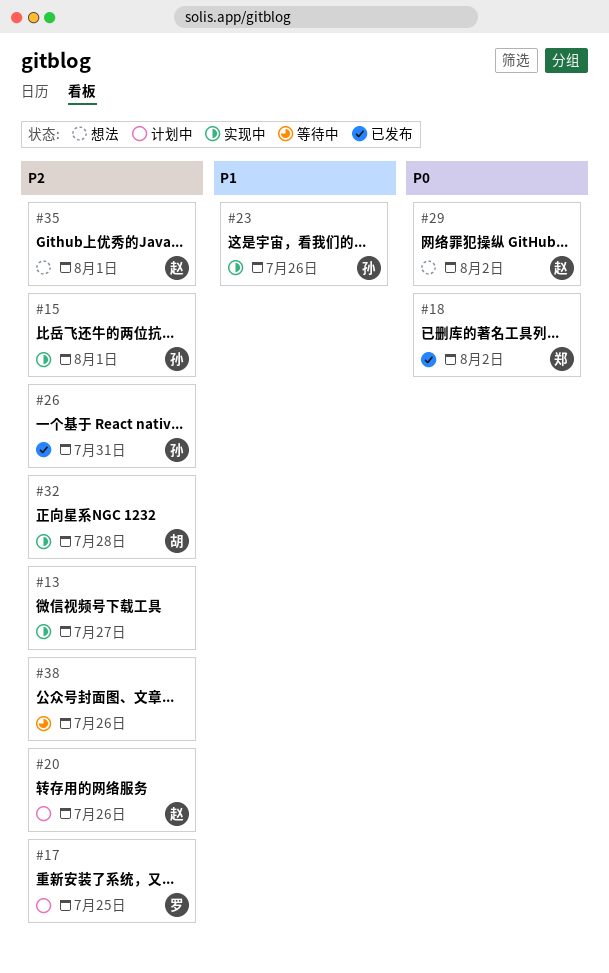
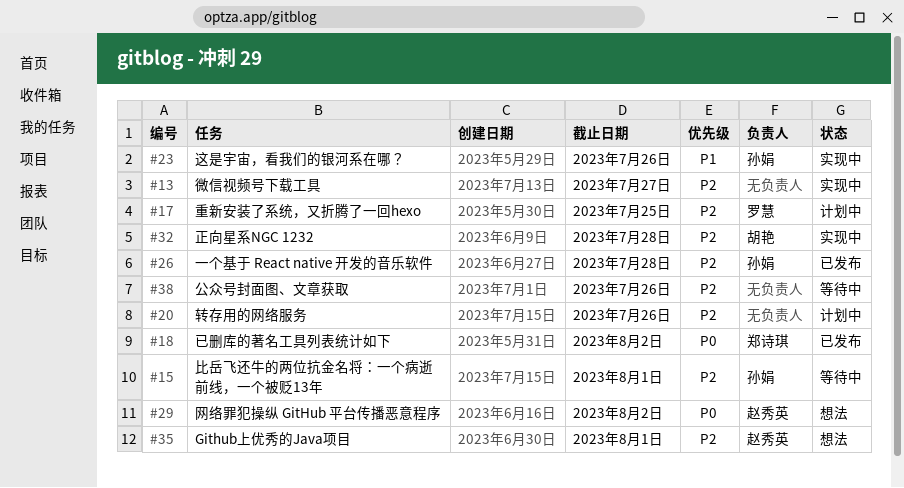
#15, status: 实现中 -> 等待中
#20, owner: 赵秀英 -> none
#26, due: Jul 31 -> Jul 28

